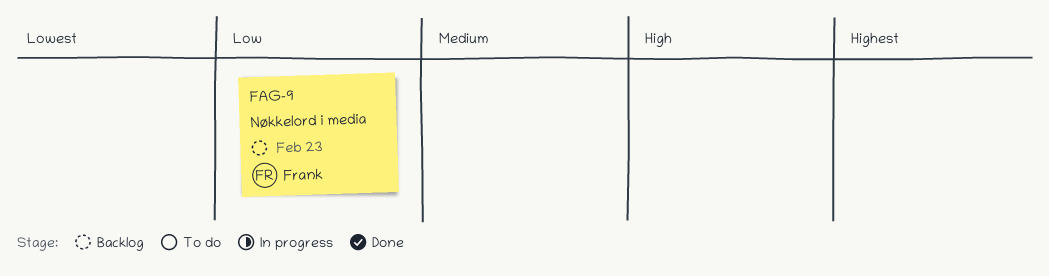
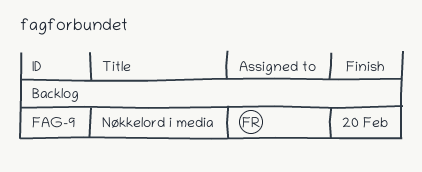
FAG-9, due: Feb 23 -> Feb 20

